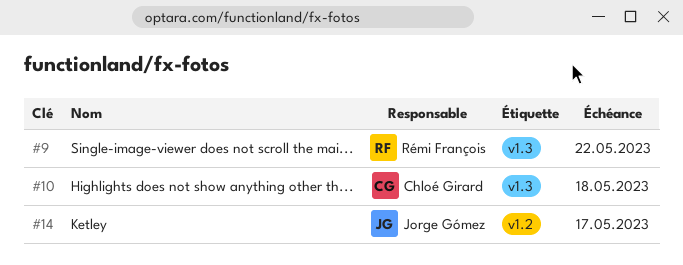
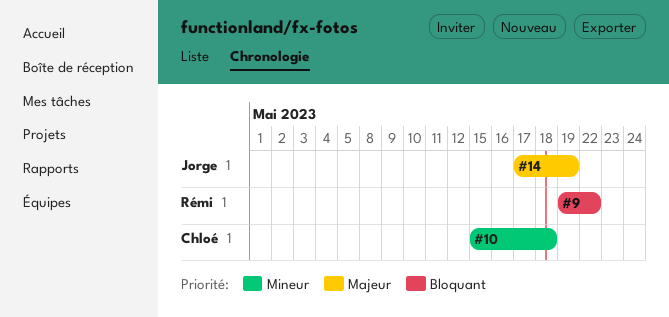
#14, due: May 17 -> May 19

